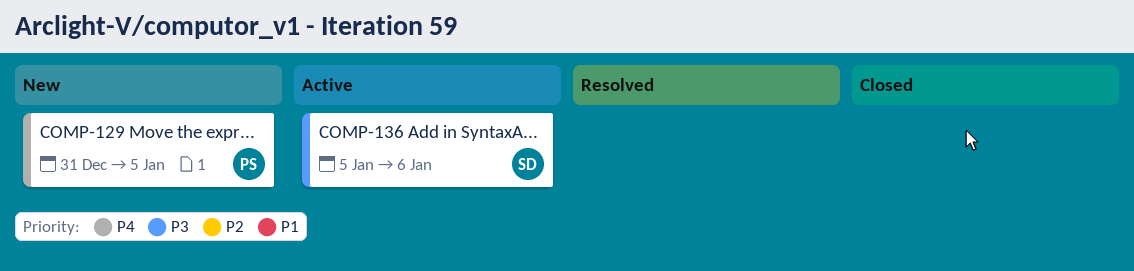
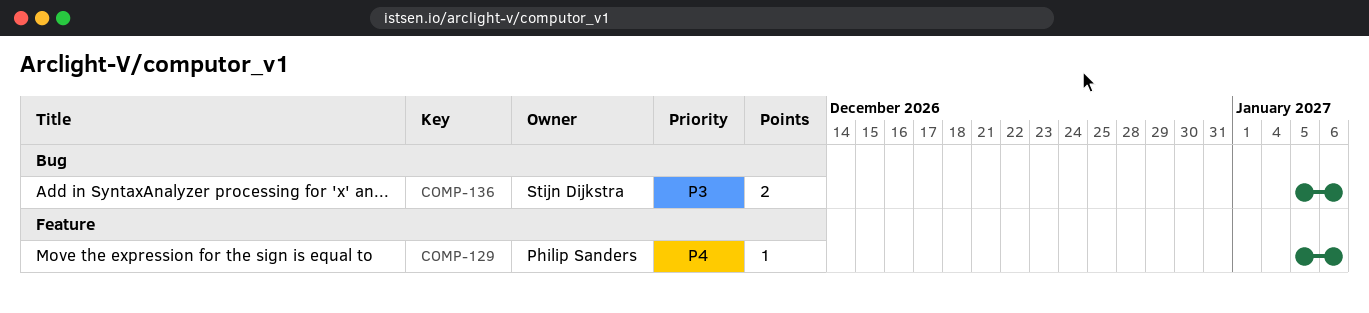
COMP-129, start: Dec 31 -> Jan 5
COMP-129, due: Jan 5 -> Jan 6

